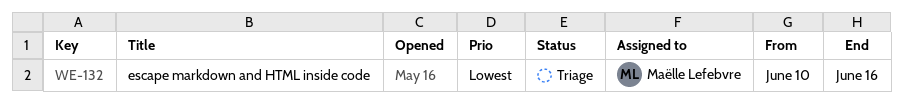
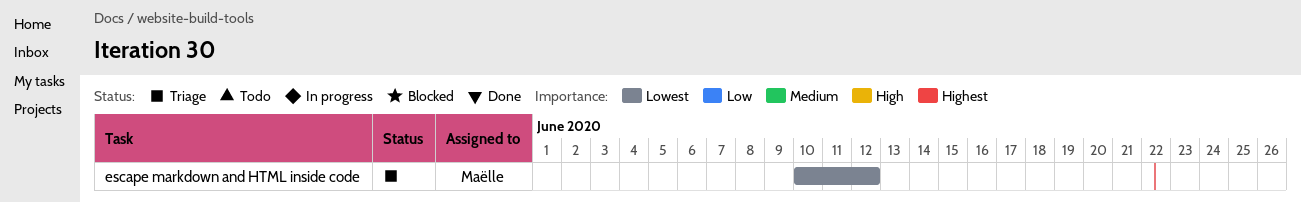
escape markdown and HTML inside code, due: Jun 16 -> Jun 12

